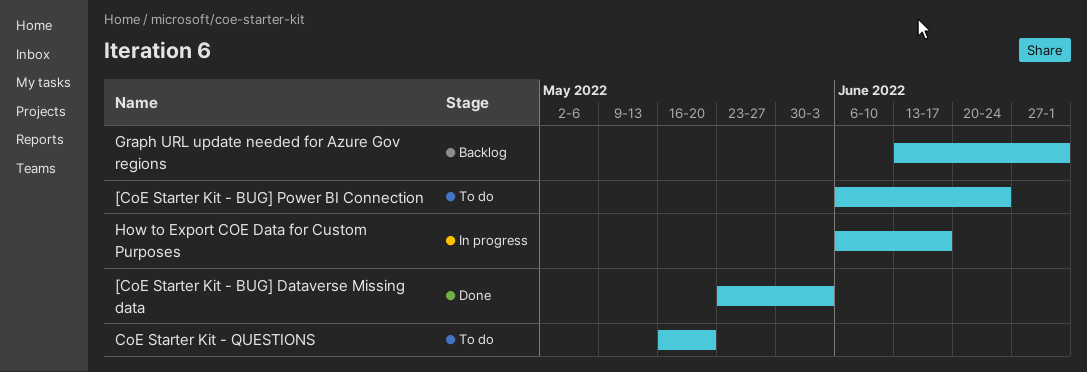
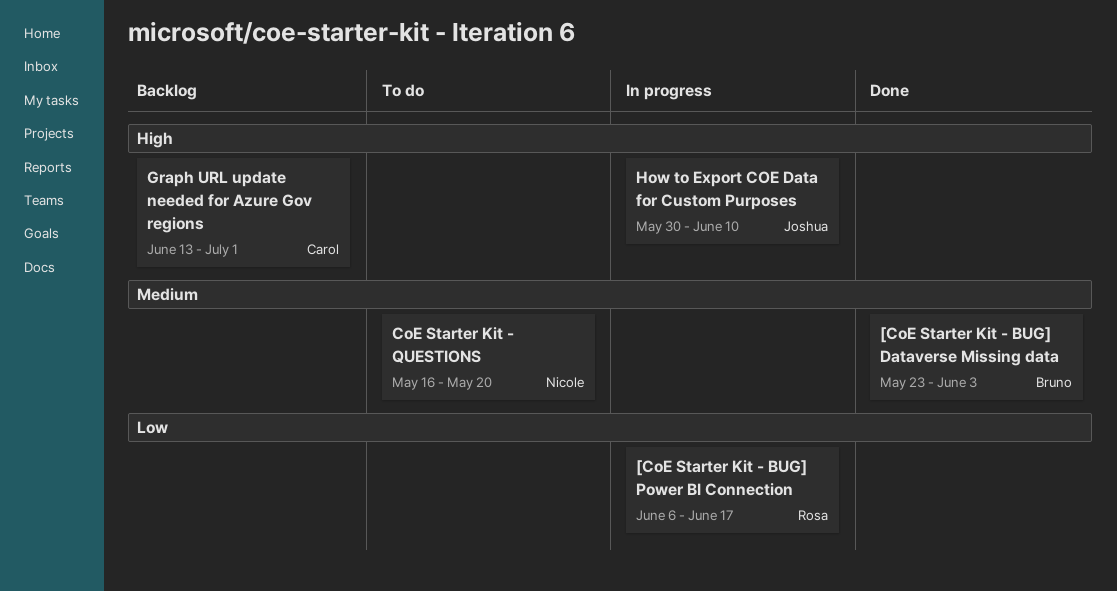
[CoE Starter Kit - BUG] Power BI Connection, status: To do -> In progress
[CoE Starter Kit - BUG] Power BI Connection, due: Jun 24 -> Jun 17
How to Export COE Data for Custom Purposes, start: Jun 6 -> May 30
How to Export COE Data for Custom Purposes, due: Jun 17 -> Jun 10

